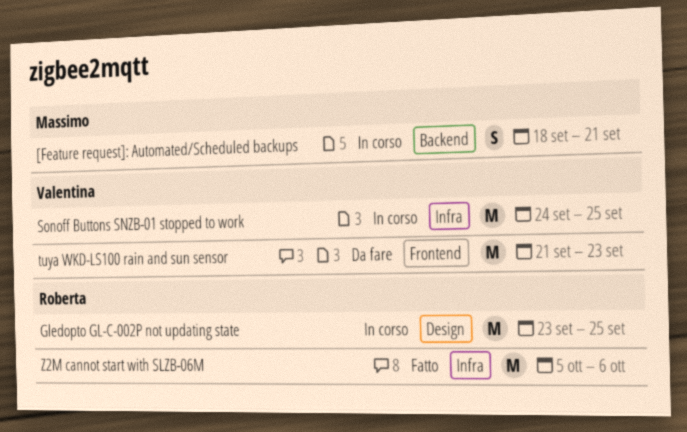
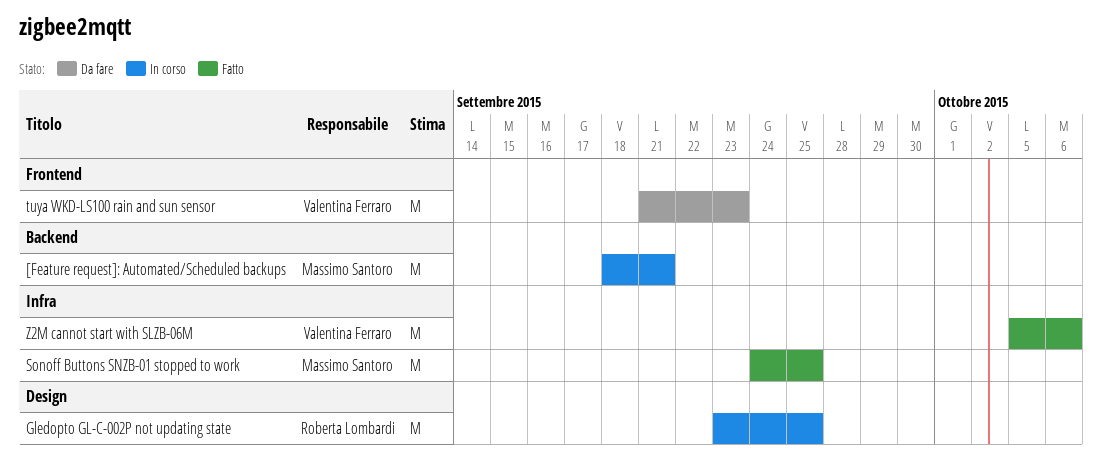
[Feature request]: Automated/Scheduled backups, estimate: S -> M
Sonoff Buttons SNZB-01 stopped to work, status: In corso -> Fatto
Sonoff Buttons SNZB-01 stopped to work, owner: Valentina Ferraro -> Massimo Santoro
Z2M cannot start with SLZB-06M, owner: Roberta Lombardi -> Valentina Ferraro

